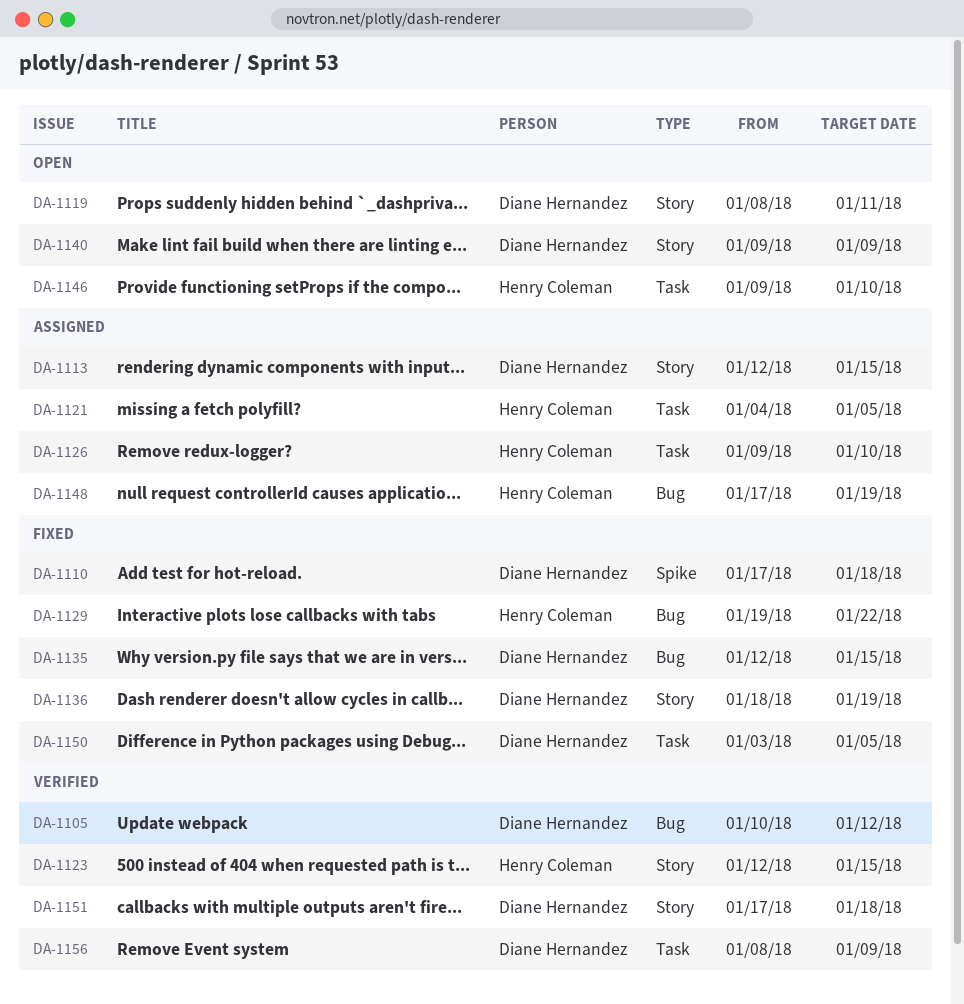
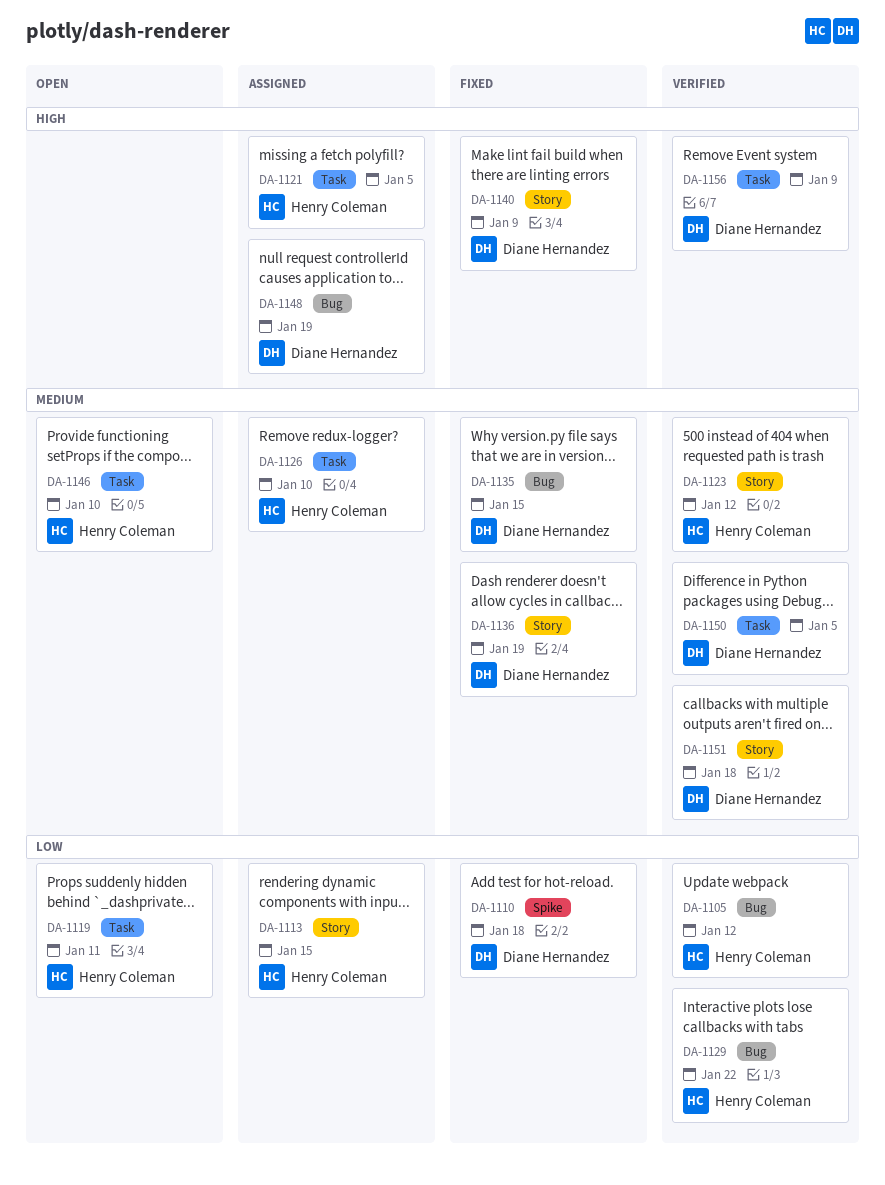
DA-1105, owner: Diane Hernandez -> Henry Coleman
DA-1113, owner: Diane Hernandez -> Henry Coleman
DA-1119, owner: Diane Hernandez -> Henry Coleman
DA-1119, label: Story -> Task
DA-1123, due: Jan 15 -> Jan 12
DA-1129, status: Fixed -> Verified
DA-1140, status: Open -> Fixed
DA-1148, owner: Henry Coleman -> Diane Hernandez
DA-1150, status: Fixed -> Verified

